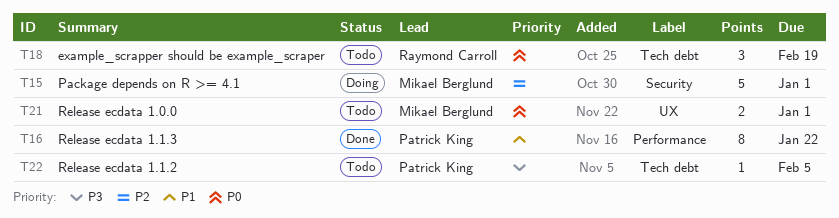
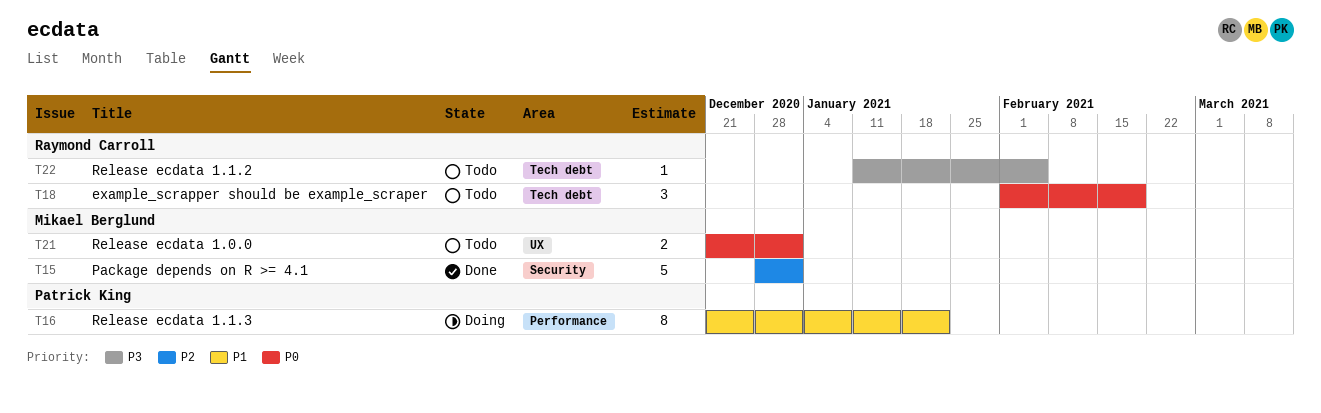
T15, status: Doing -> Done
T16, status: Done -> Doing
T22, owner: Patrick King -> Raymond Carroll

